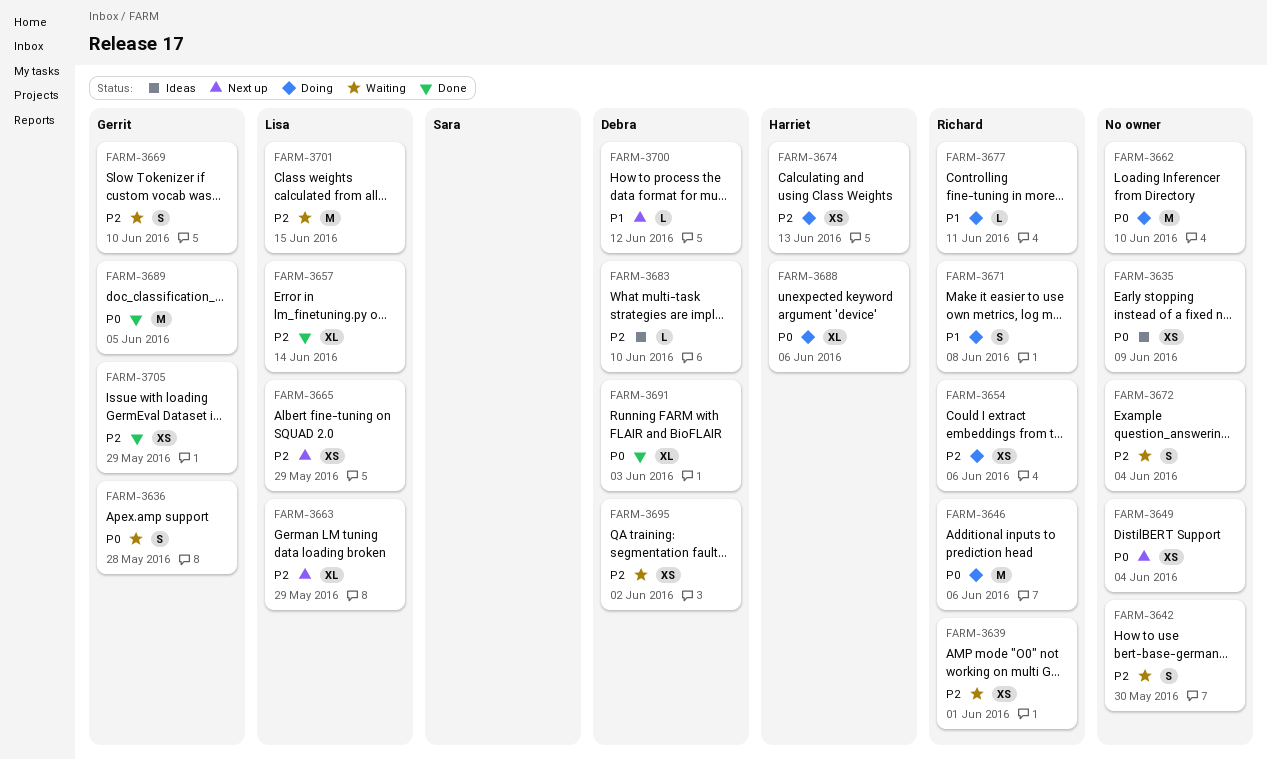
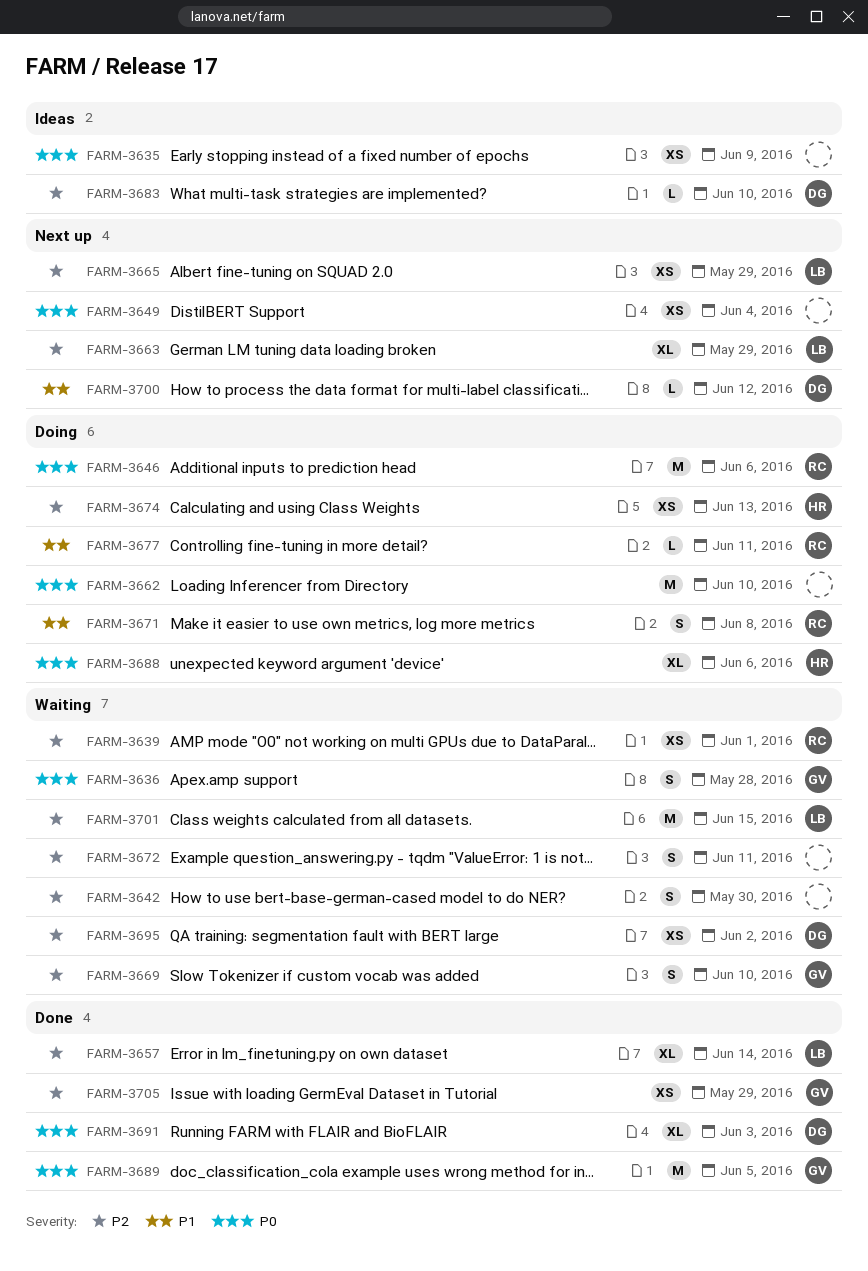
FARM-3654: present -> none
FARM-3672, due: Jun 4 -> Jun 11

